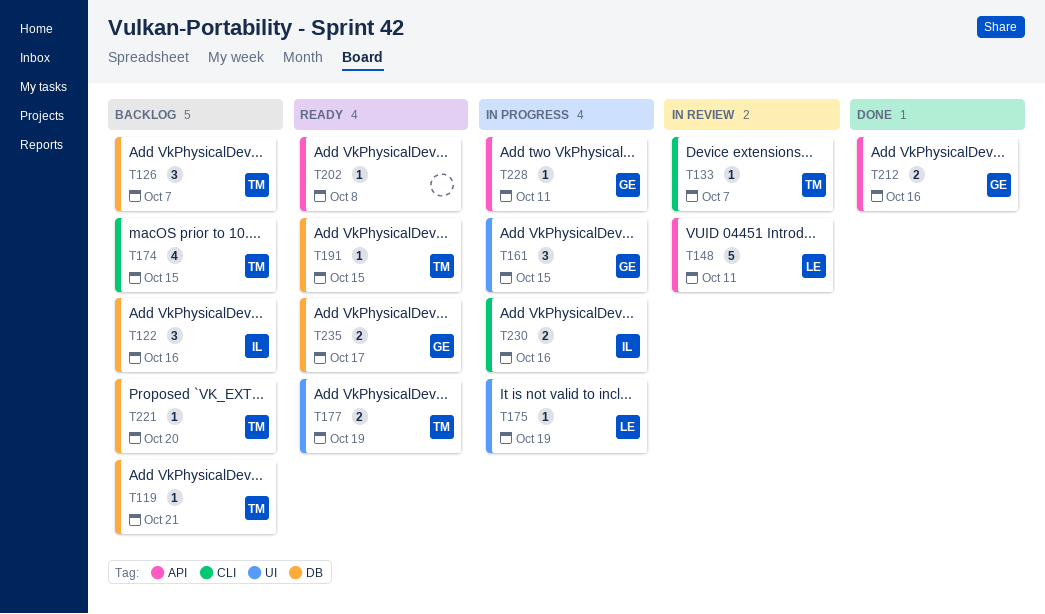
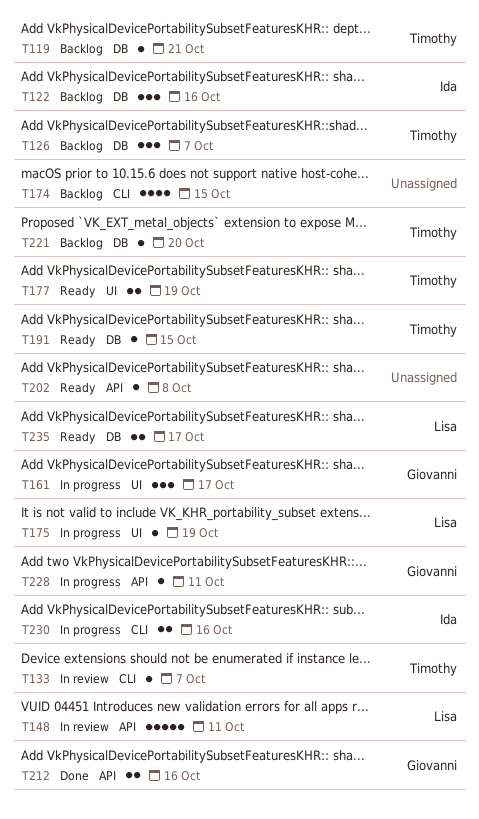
T161, due: Oct 15 -> Oct 17
T174, owner: Timothy -> none
T235, owner: Giovanni -> Lisa

